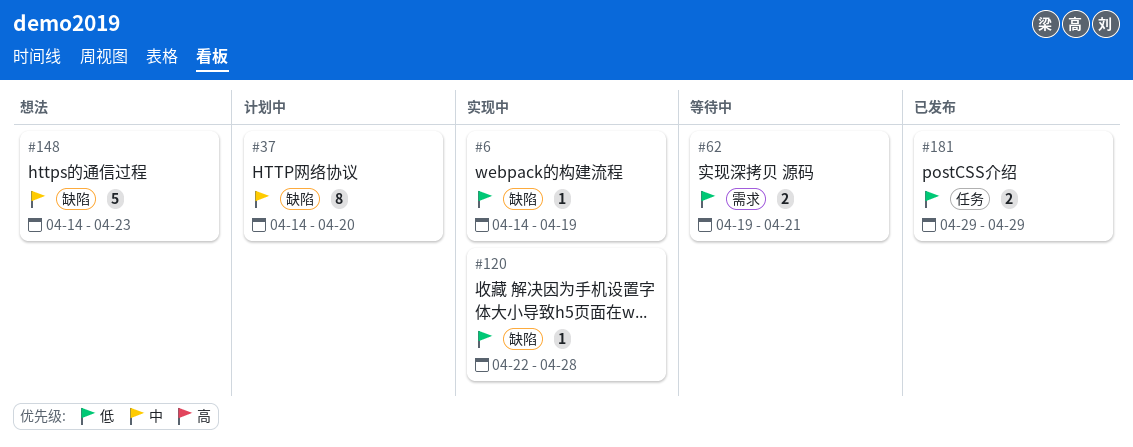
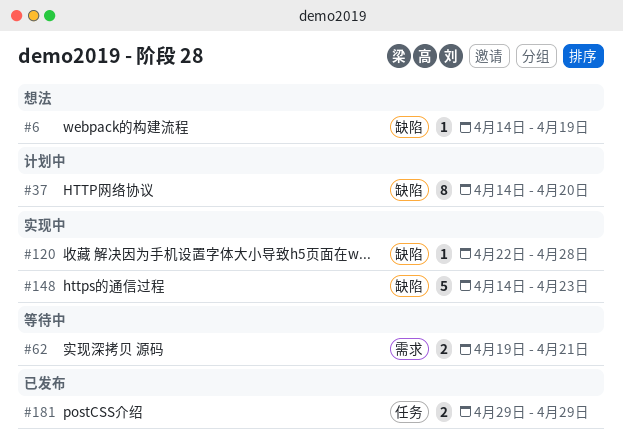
#6, status: 实现中 -> 想法
#148, status: 想法 -> 实现中

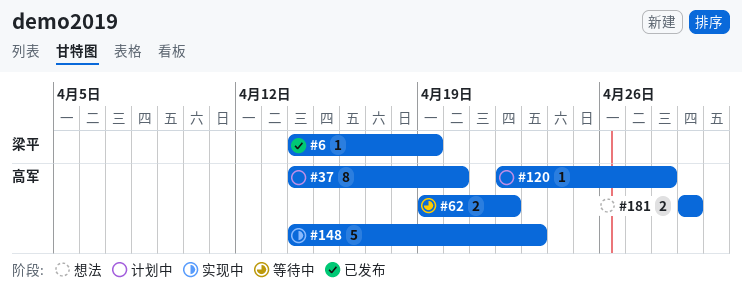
#6, status: 想法 -> 已发布
#62, due: Apr 21 -> Apr 22
#120, status: 实现中 -> 计划中
#181, status: 已发布 -> 想法

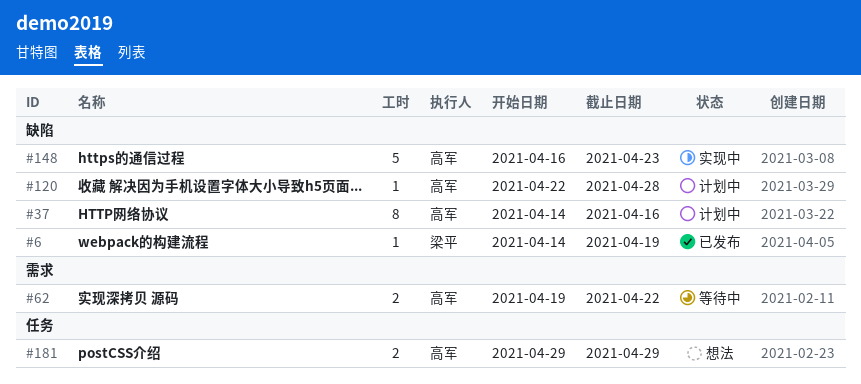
#37, due: Apr 20 -> Apr 16
#148, start: Apr 14 -> Apr 16

